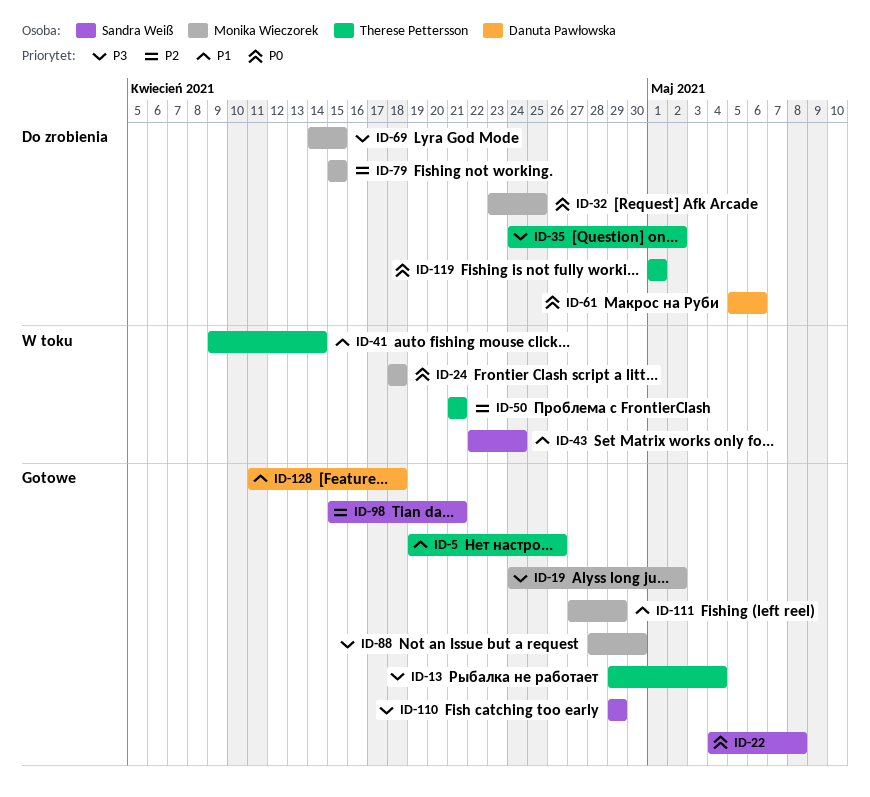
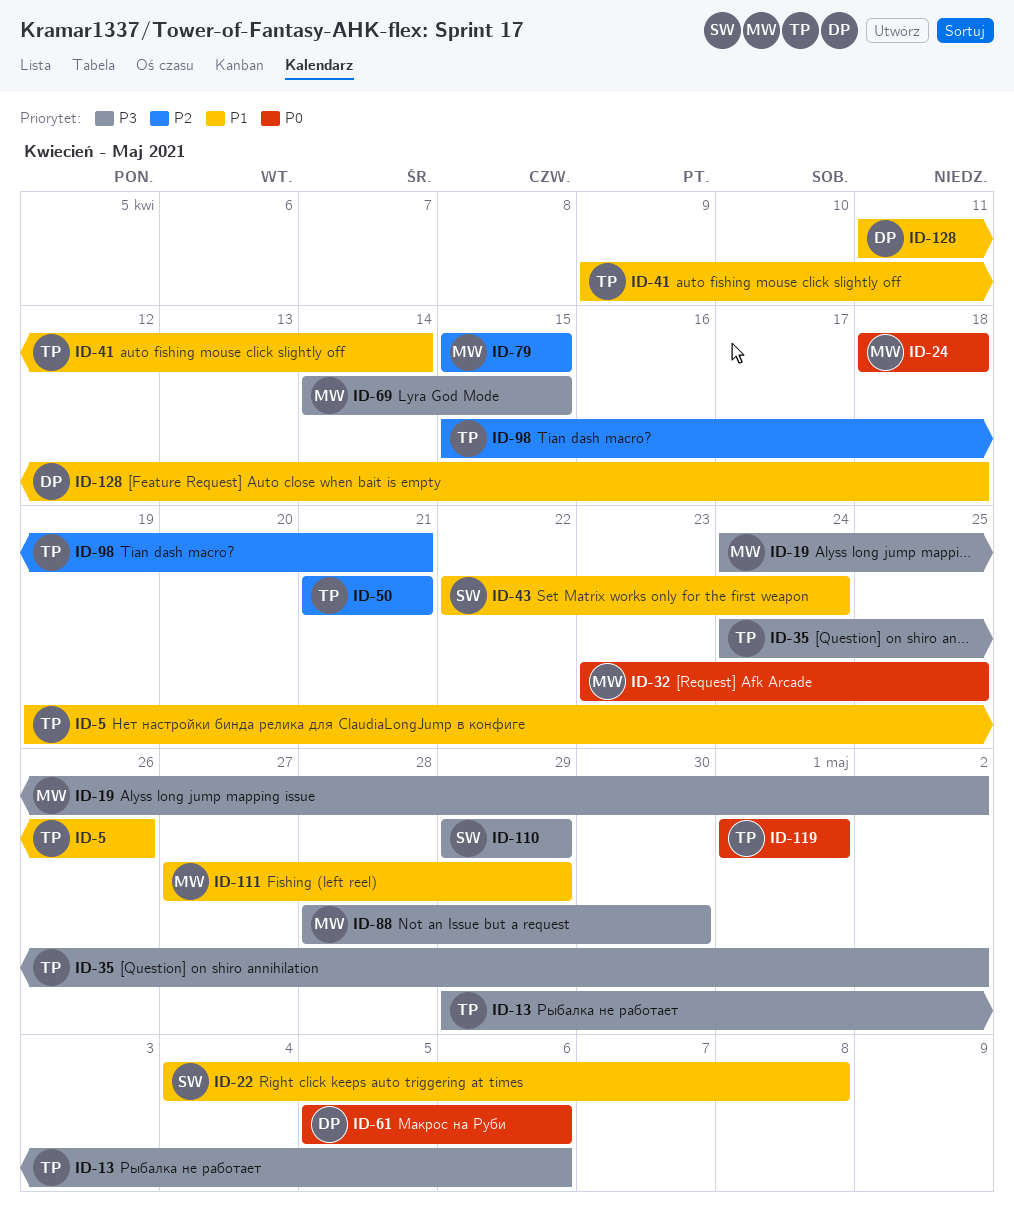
ID-13, due: May 4 -> May 6
ID-22, priority: P0 -> P1
ID-98, owner: Sandra Weiß -> Therese Pettersson

